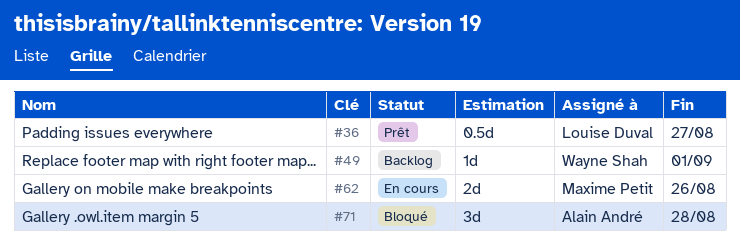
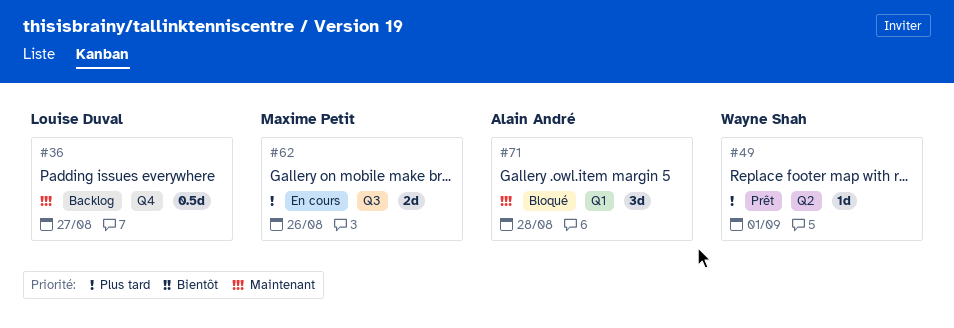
#36, status: Prêt -> Backlog
#49, status: Backlog -> Prêt

